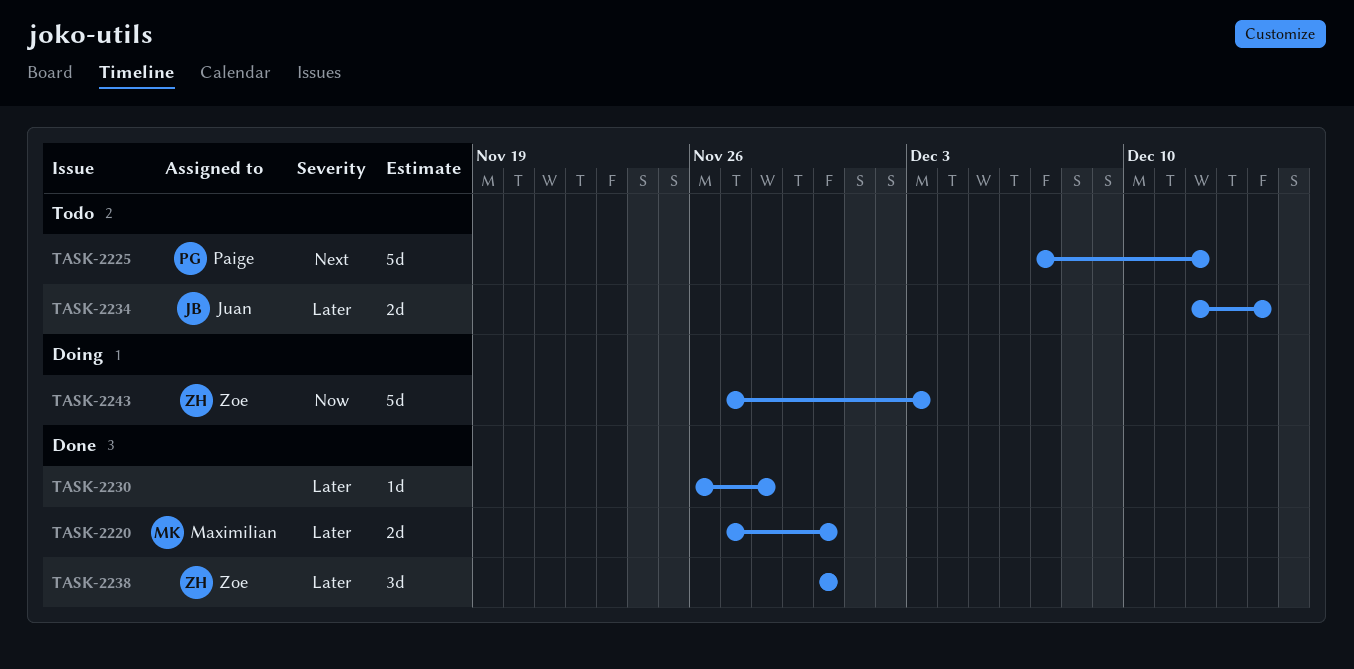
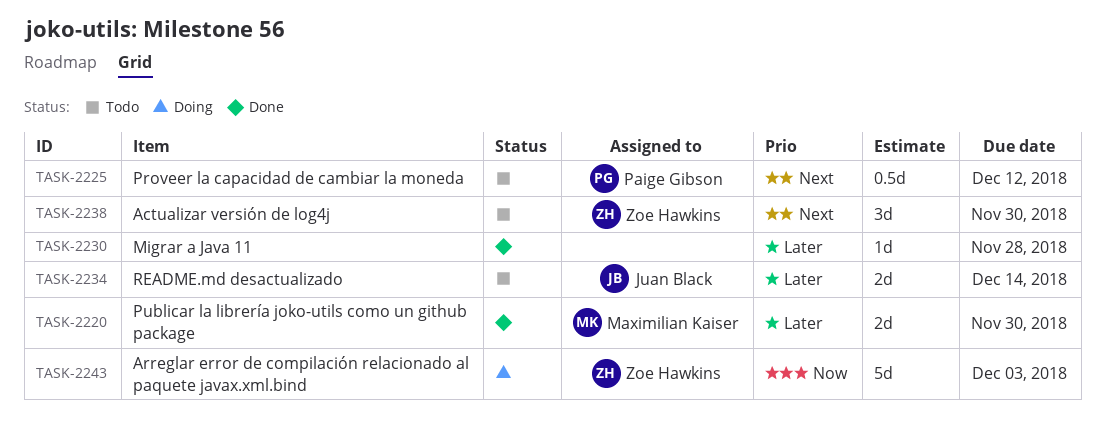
TASK-2225, estimate: 5d -> 0.5d
TASK-2238, status: Done -> Todo
TASK-2238, priority: Later -> Next

